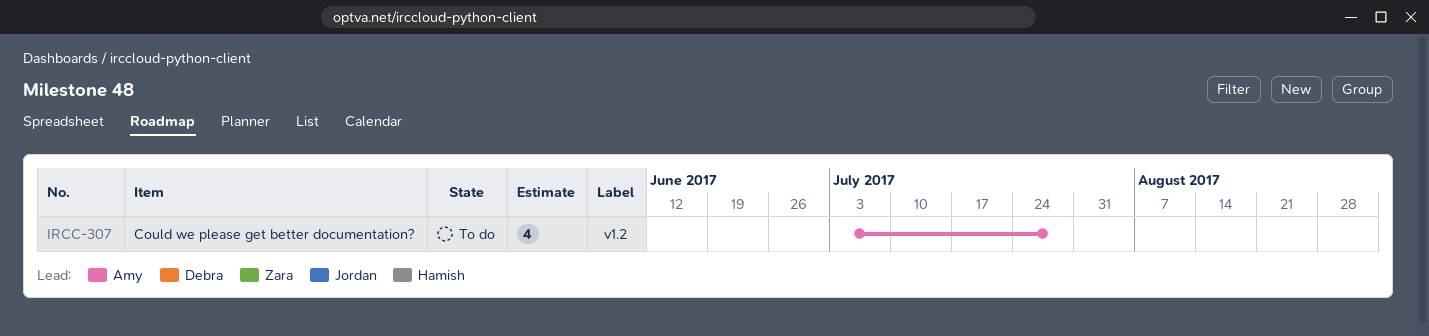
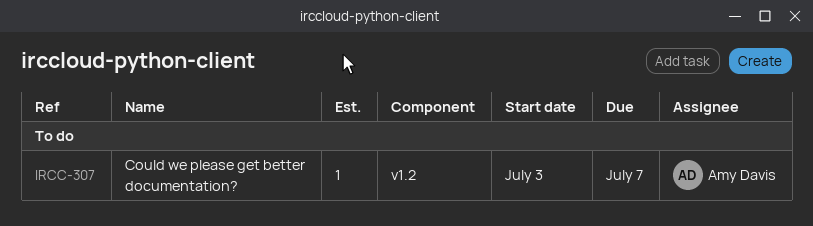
IRCC-307, estimate: 4 -> 1
IRCC-307, due: Jul 28 -> Jul 7

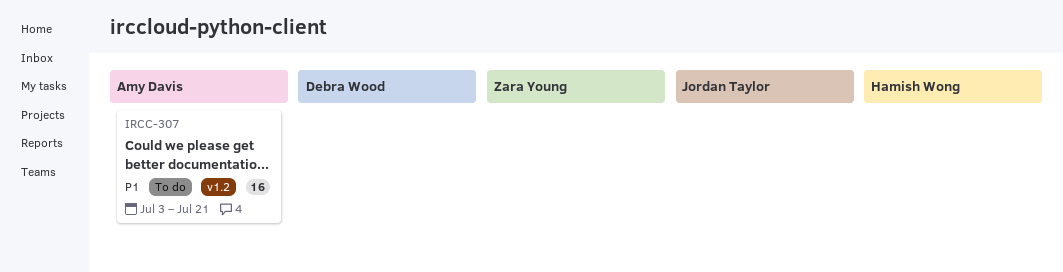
IRCC-307, estimate: 1 -> 16
IRCC-307, due: Jul 7 -> Jul 21

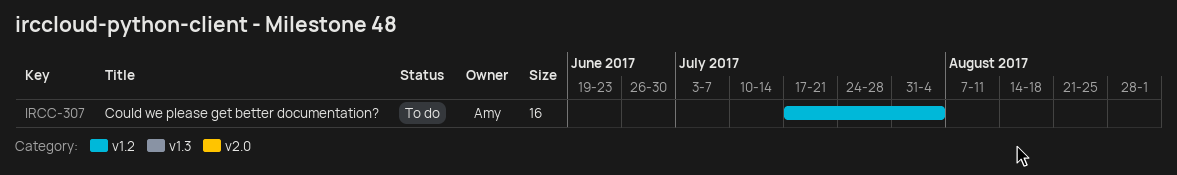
IRCC-307, start: Jul 3 -> Jul 17
IRCC-307, due: Jul 21 -> Aug 4

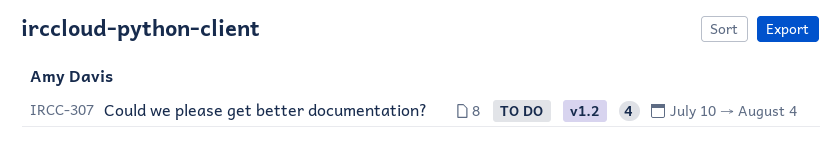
IRCC-307, estimate: 16 -> 4
IRCC-307, start: Jul 17 -> Jul 10

